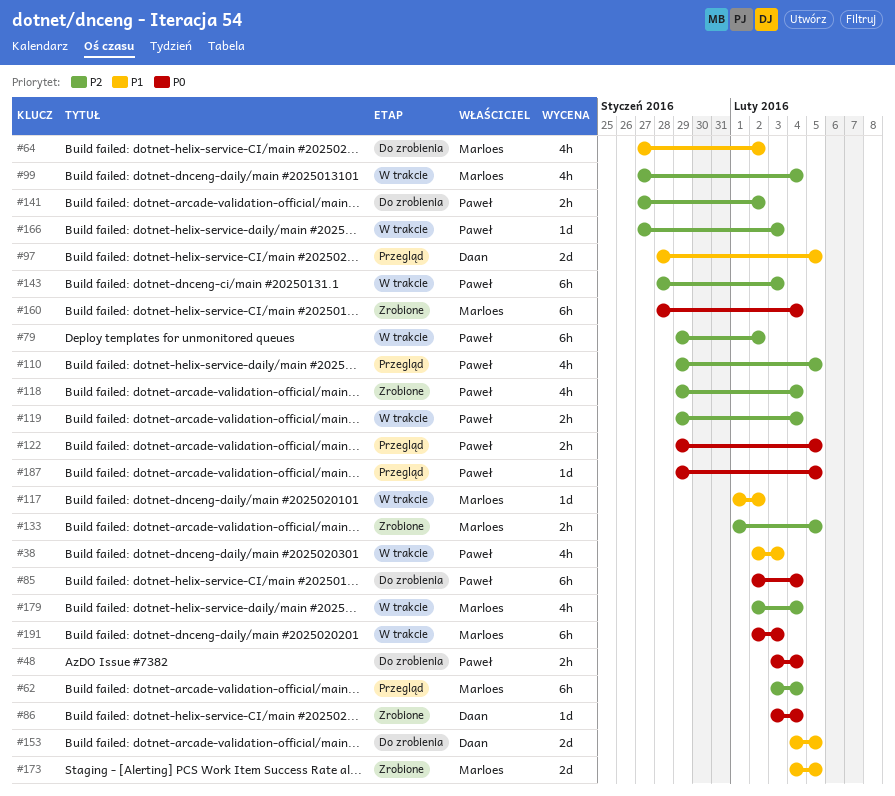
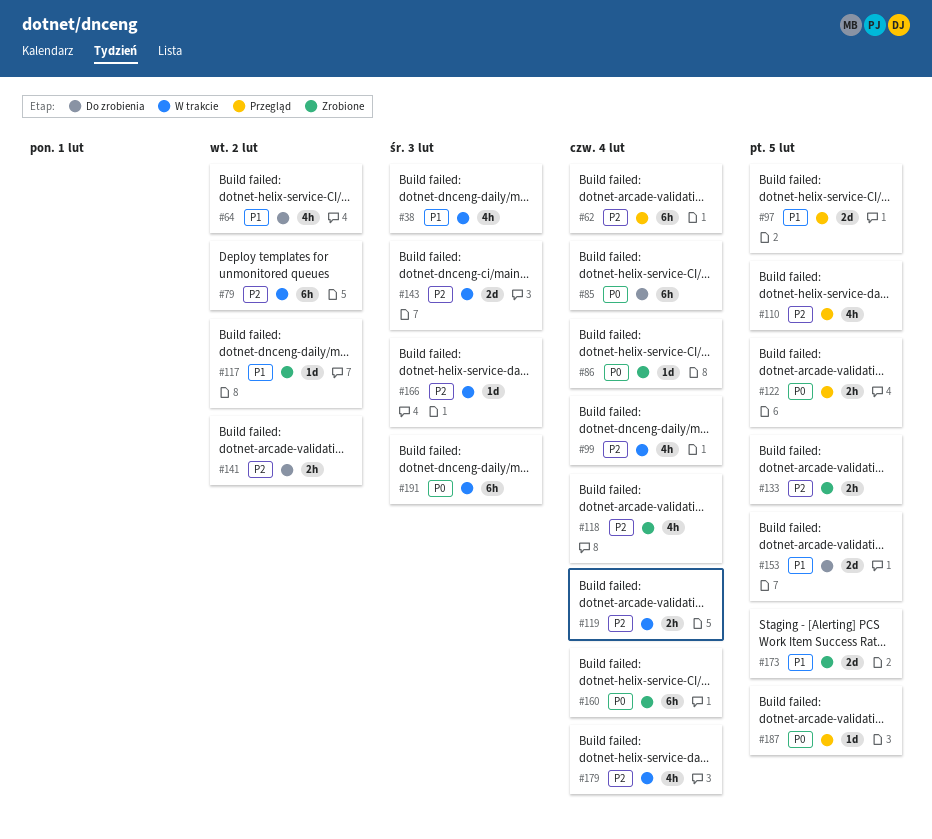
#48: present -> none
#117, status: W trakcie -> Zrobione
#143, estimate: 6h -> 2d

